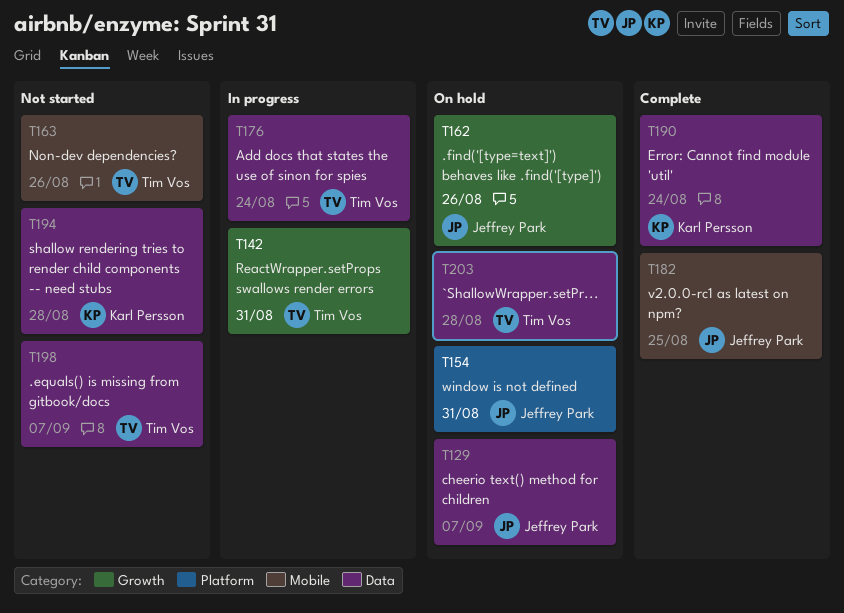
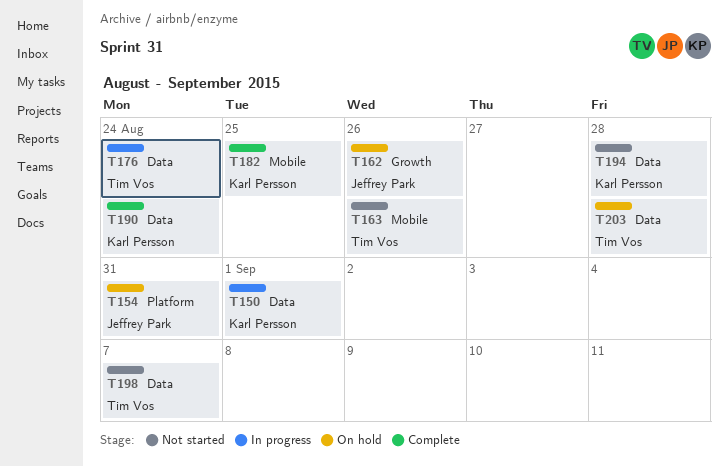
T129: present -> none
T142: present -> none
T150: none -> present
T182, owner: Jeffrey Park -> Karl Persson

